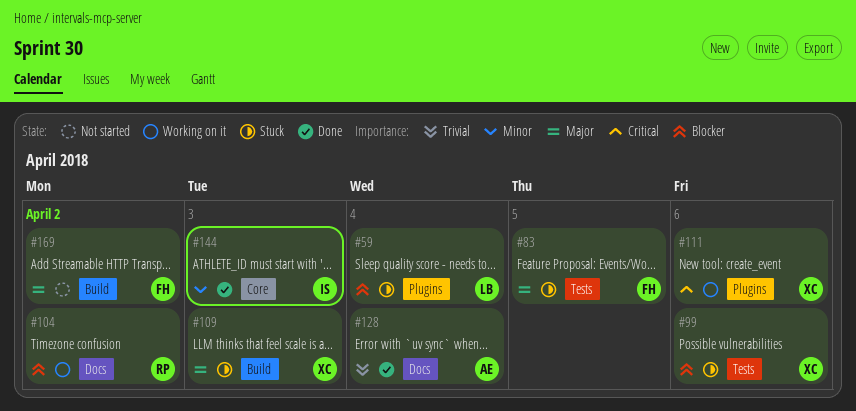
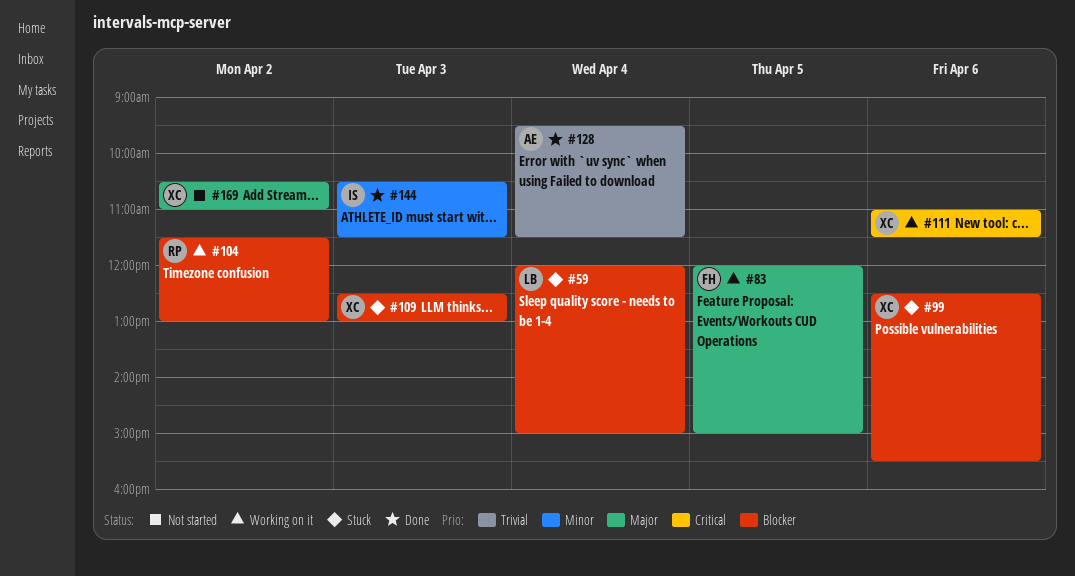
#83, status: Stuck -> Working on it
#109, priority: Major -> Blocker
#169, owner: FH -> XC

